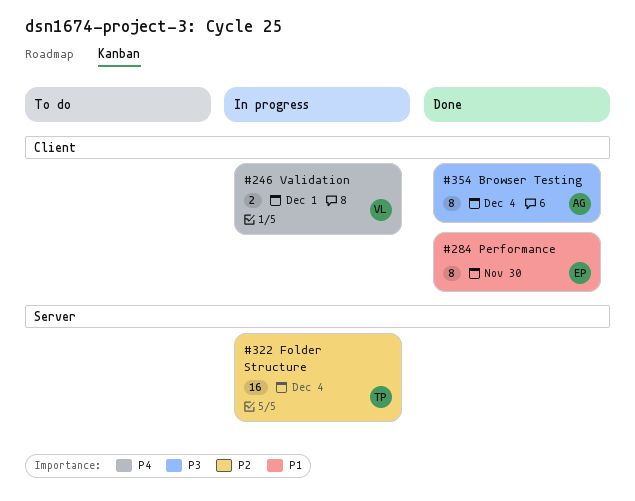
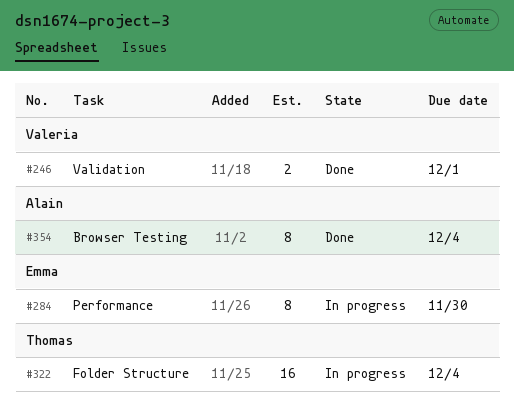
#246, status: In progress -> Done
#284, status: Done -> In progress

